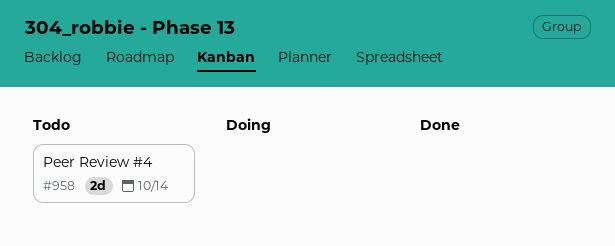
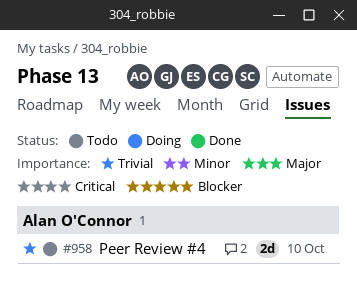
#958, due: Oct 14 -> Oct 10

